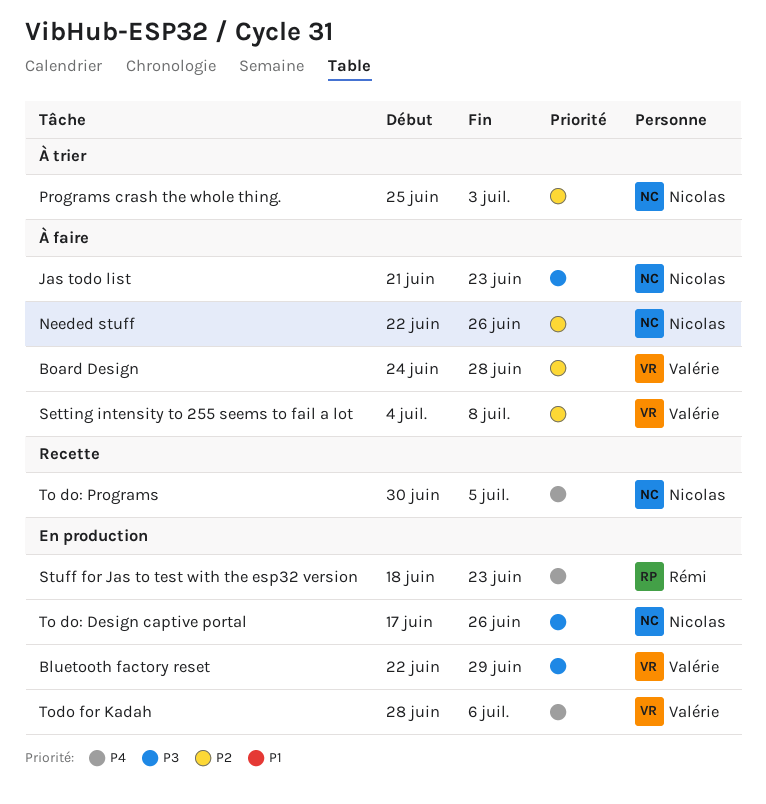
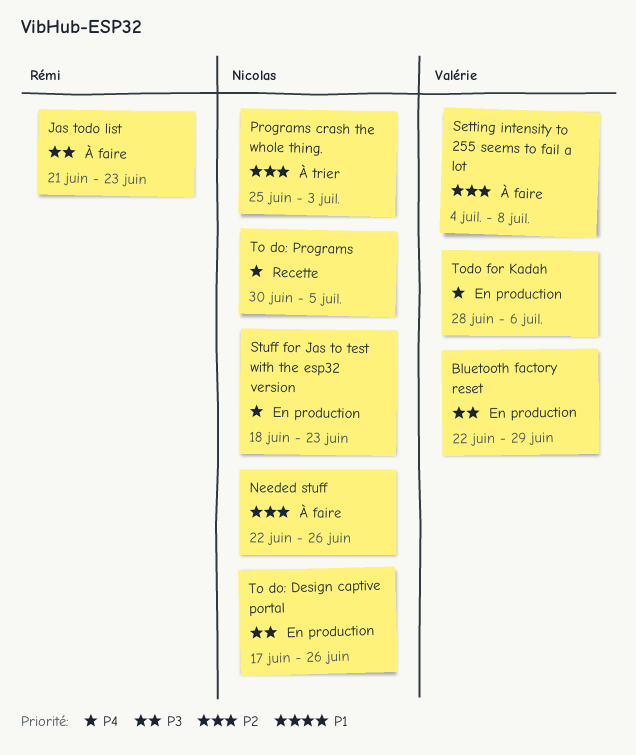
Board Design: present -> none
Jas todo list, owner: Nicolas -> Rémi
Stuff for Jas to test with the esp32 version, owner: Rémi -> Nicolas

